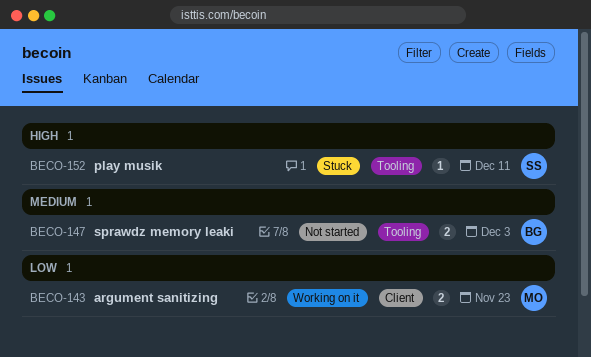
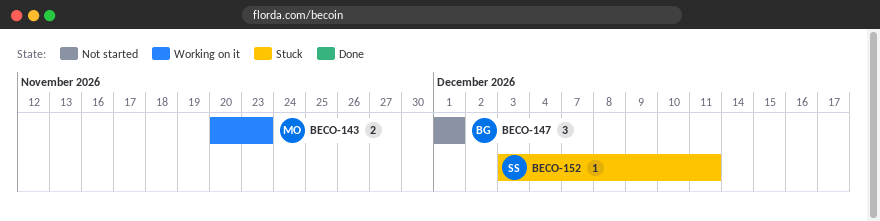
BECO-147, estimate: 2 -> 3
BECO-147, due: Dec 3 -> Dec 1

